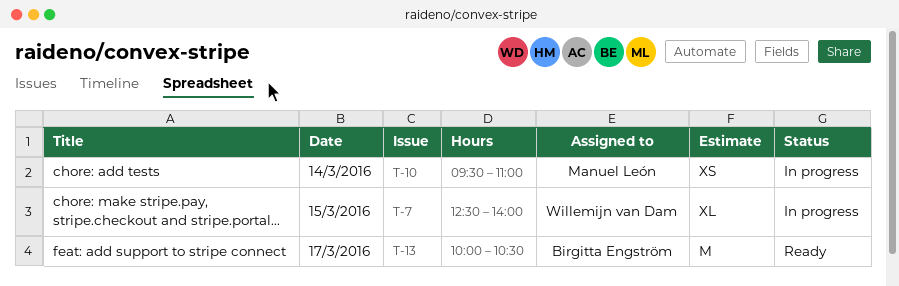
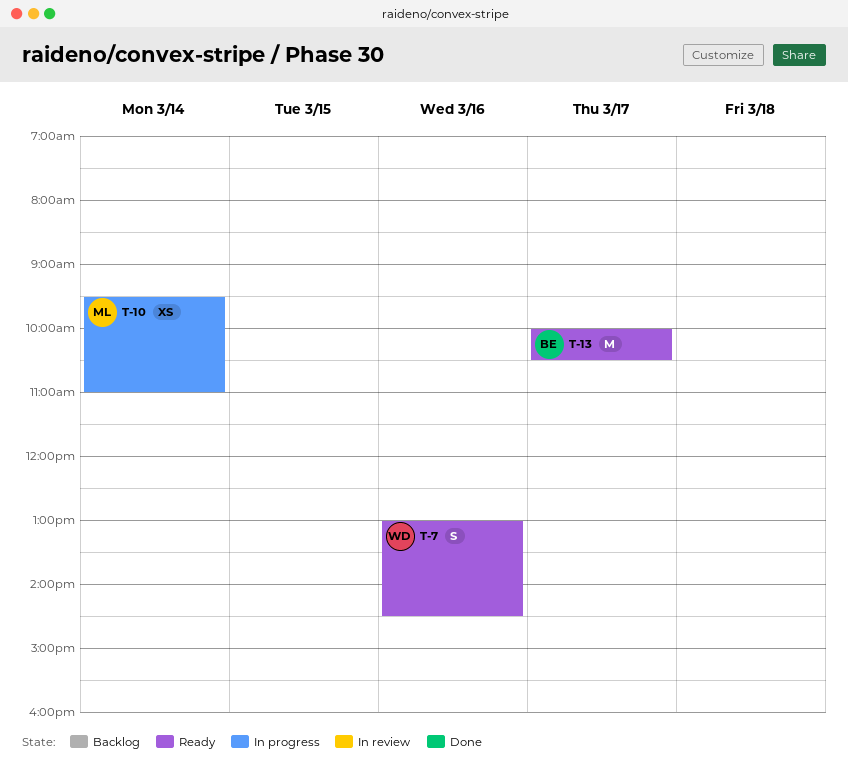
T-7, status: In progress -> Ready
T-7, estimate: XL -> S
T-7, day: Mar 15 -> Mar 16
T-7, begins: 12:30 -> 13:00
T-7, ends: 14:00 -> 14:30

